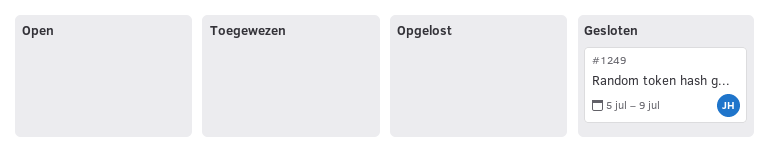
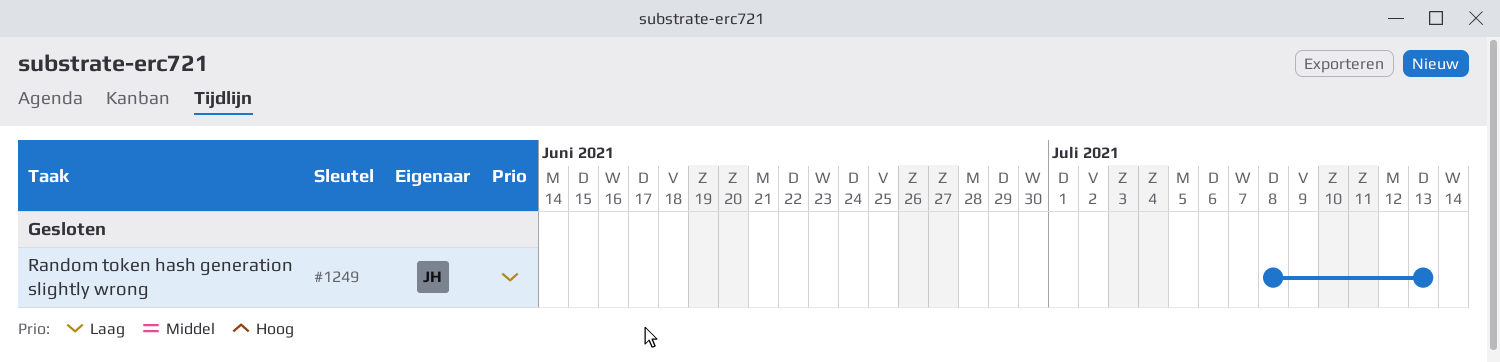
#1249, start: Jul 5 -> Jul 8
#1249, due: Jul 9 -> Jul 13

